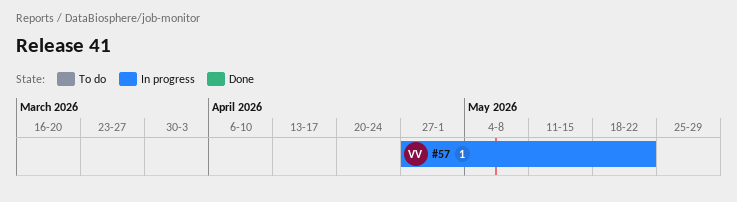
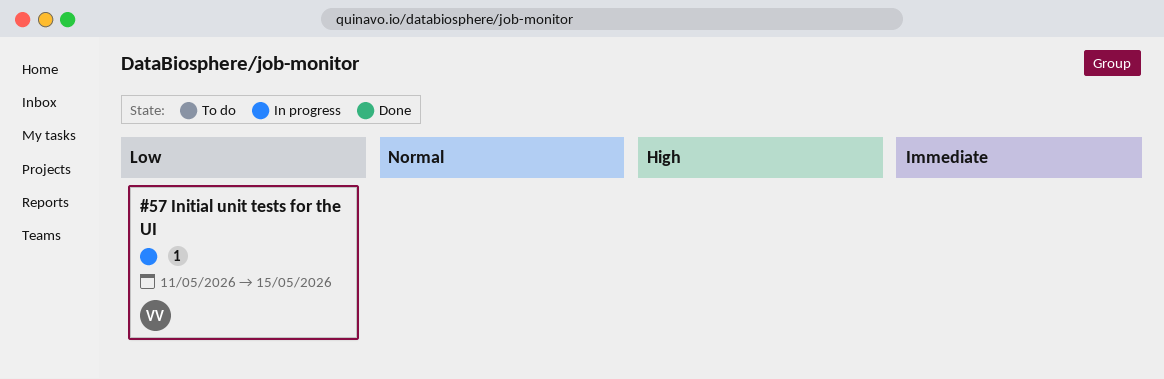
#57, start: Apr 27 -> May 11
#57, due: May 22 -> May 15

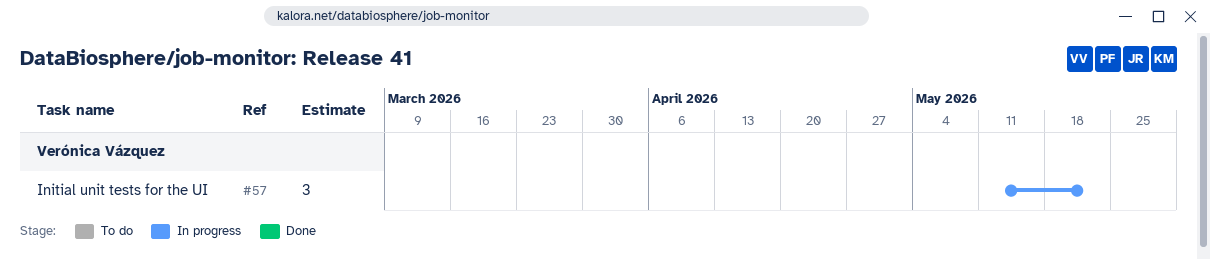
#57, estimate: 1 -> 3
#57, due: May 15 -> May 22

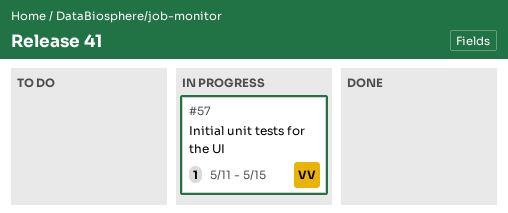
#57, estimate: 3 -> 1
#57, due: May 22 -> May 15

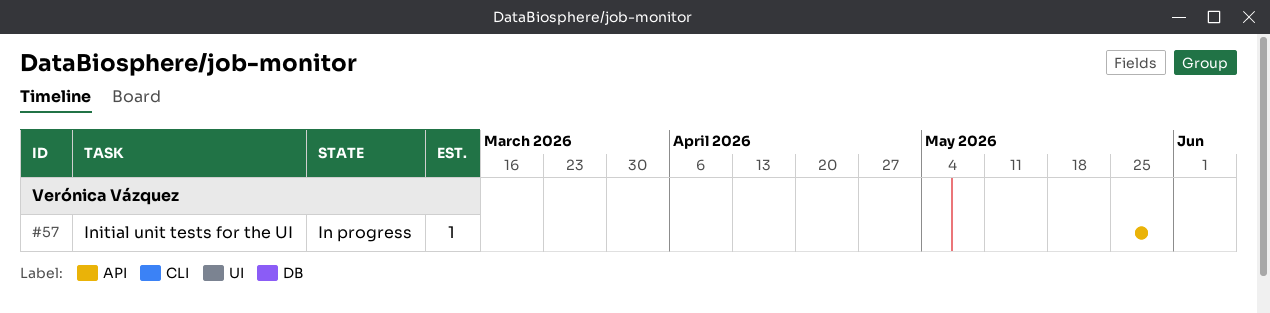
#57, start: May 11 -> May 25
#57, due: May 15 -> May 29

